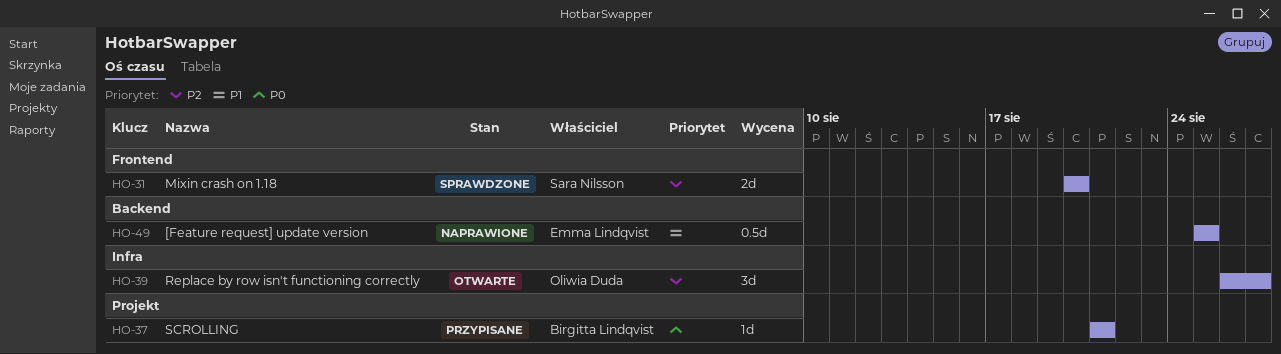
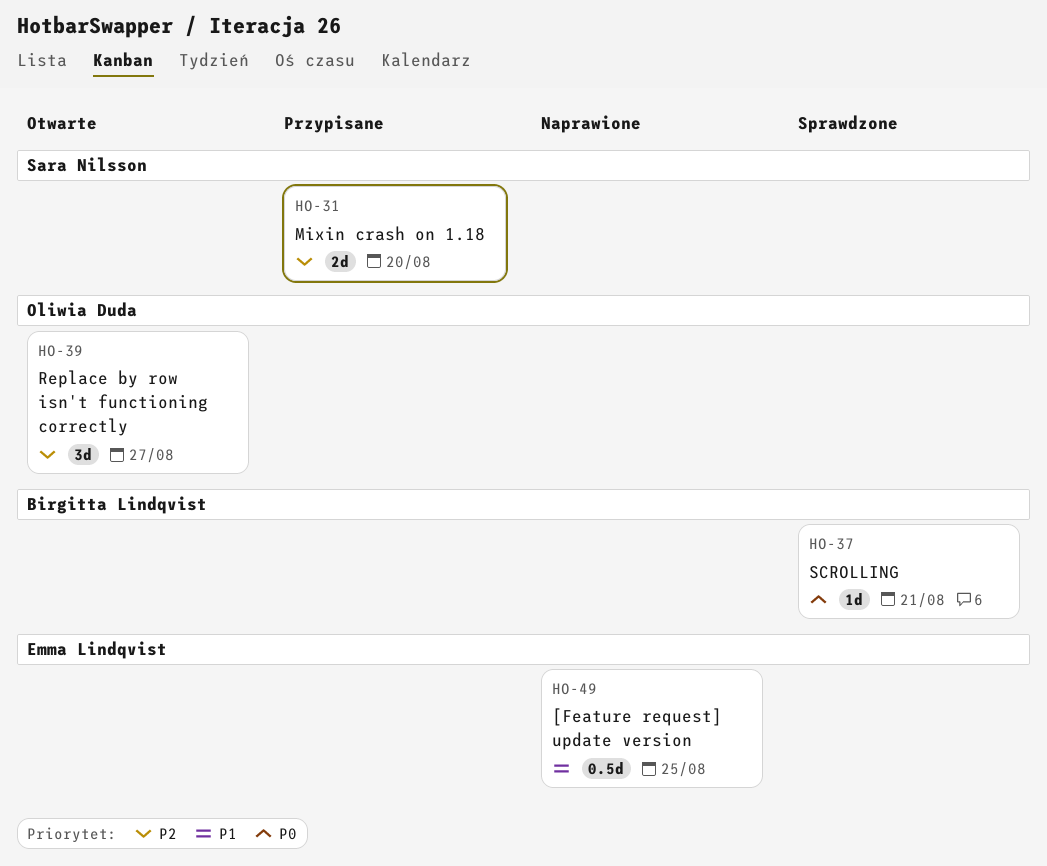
HO-31, status: Sprawdzone -> Przypisane
HO-37, status: Przypisane -> Sprawdzone

